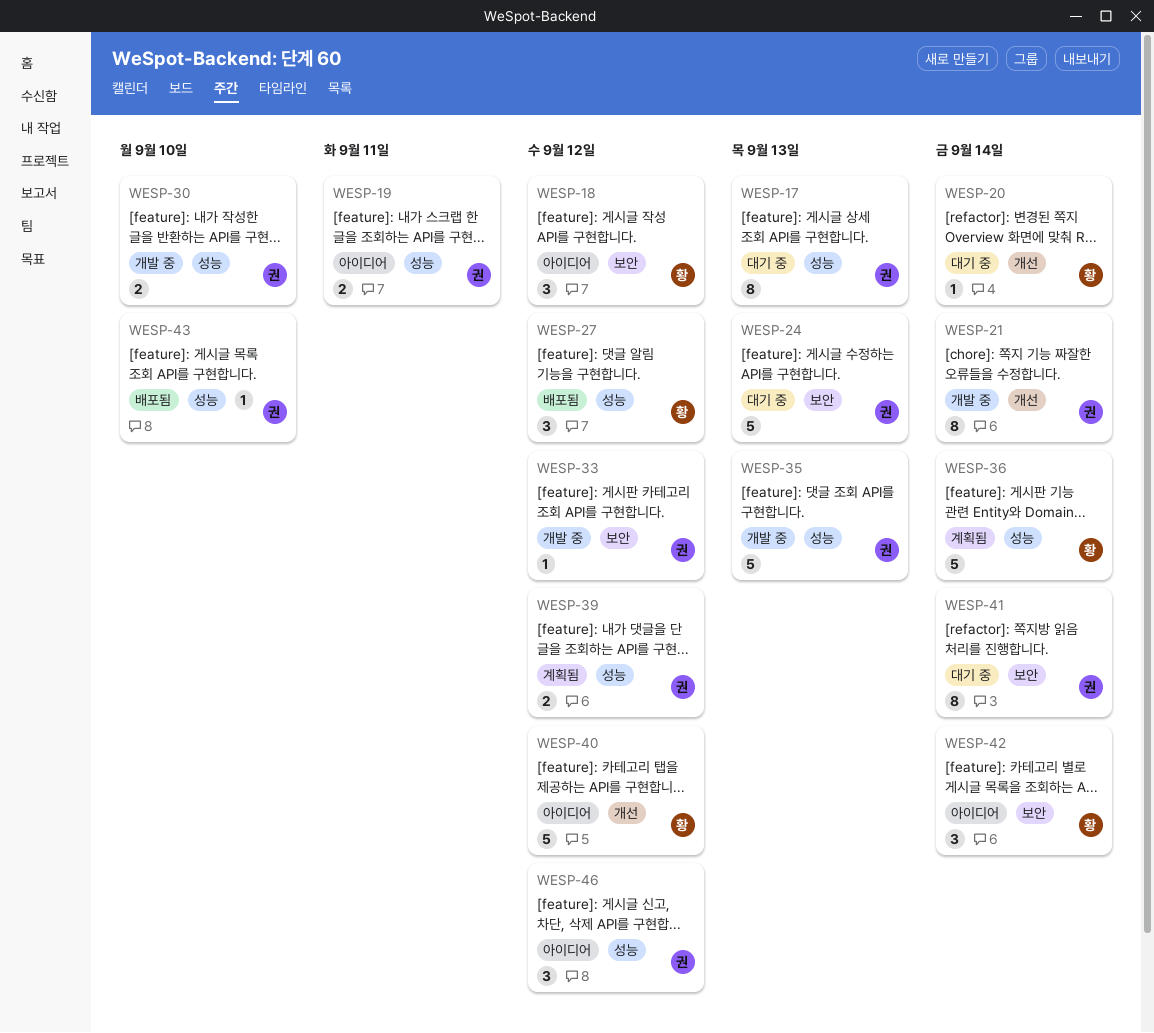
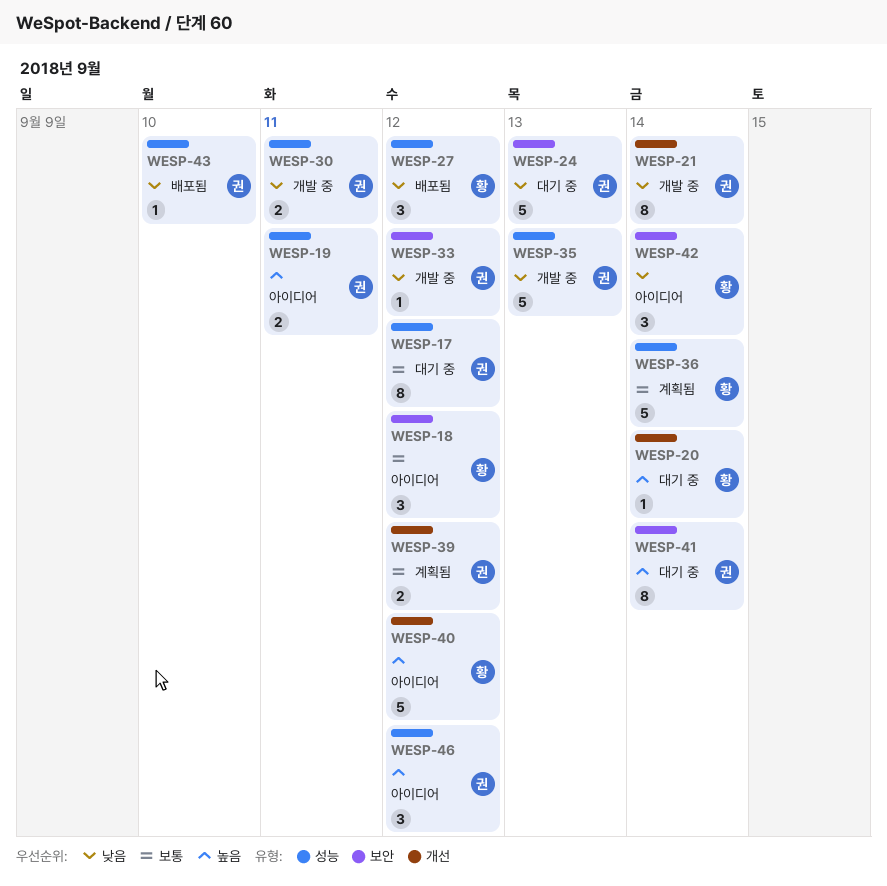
WESP-17, due: Sep 13 -> Sep 12
WESP-30, due: Sep 10 -> Sep 11
WESP-39, label: 성능 -> 개선

